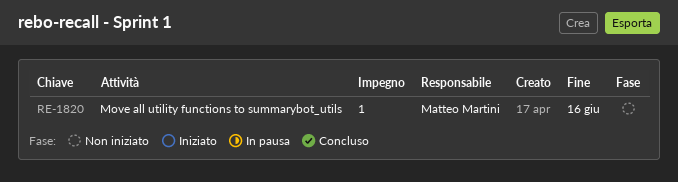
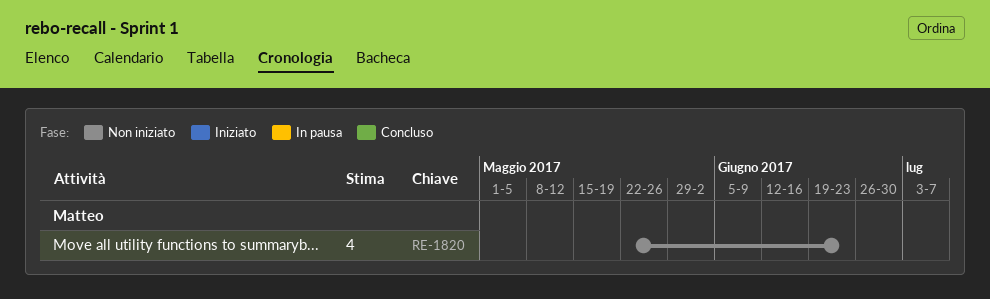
RE-1820, estimate: 1 -> 4
RE-1820, due: Jun 16 -> Jun 23

